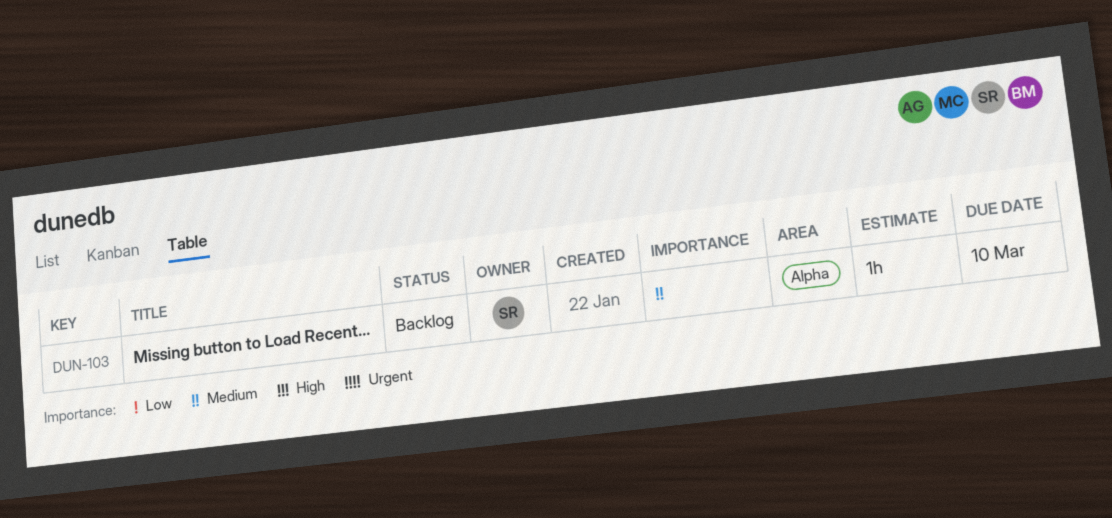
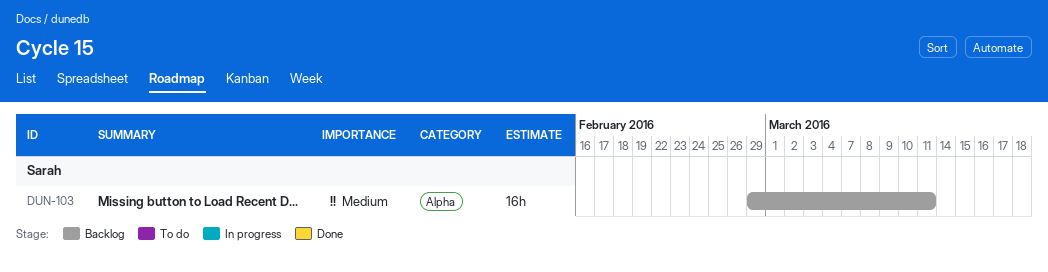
DUN-103, estimate: 1h -> 16h
DUN-103, due: Mar 10 -> Mar 11

